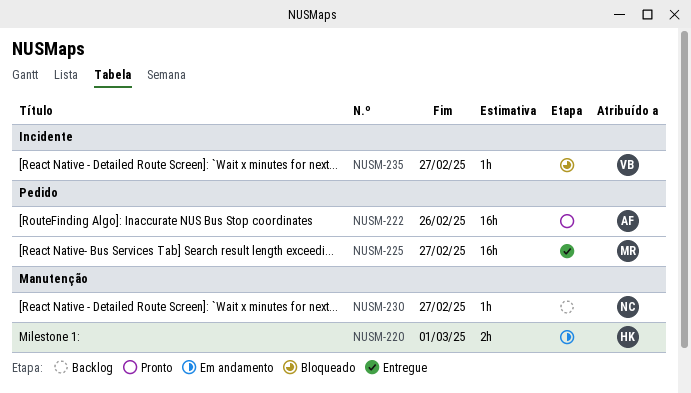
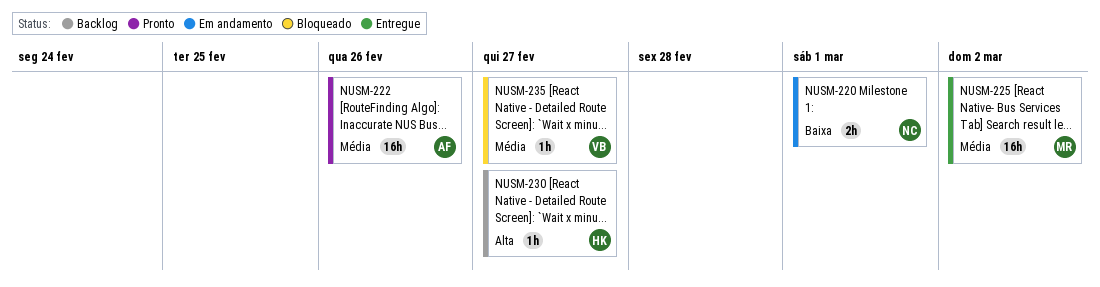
NUSM-220, owner: HK -> NC
NUSM-225, due: Feb 27 -> Mar 2
NUSM-230, owner: NC -> HK

